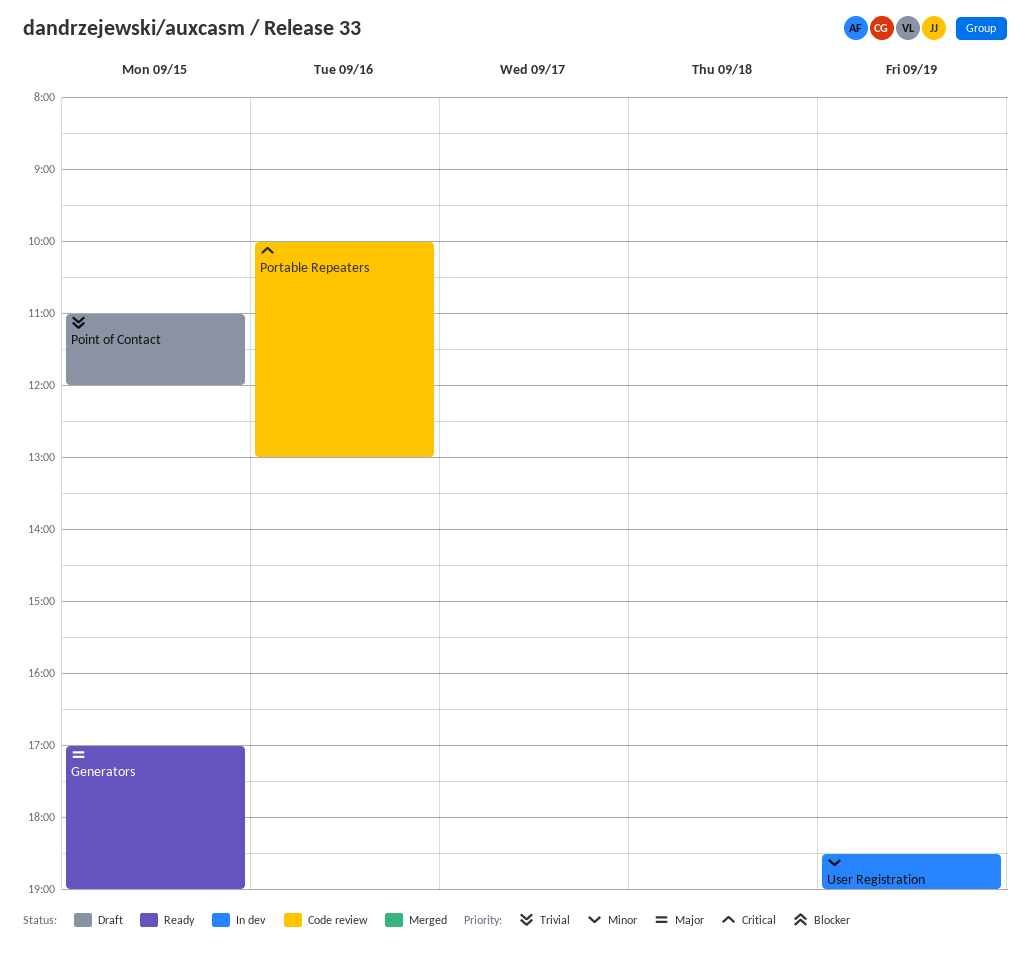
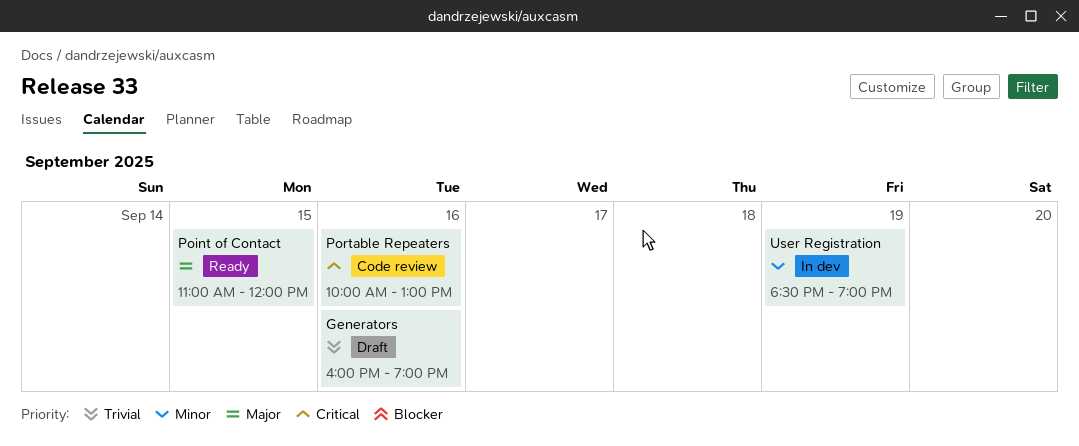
Generators, status: Ready -> Draft
Generators, priority: Major -> Trivial
Generators, day: Sep 15 -> Sep 16
Generators, begins: 17:00 -> 16:00
Point of Contact, status: Draft -> Ready
Point of Contact, priority: Trivial -> Major

